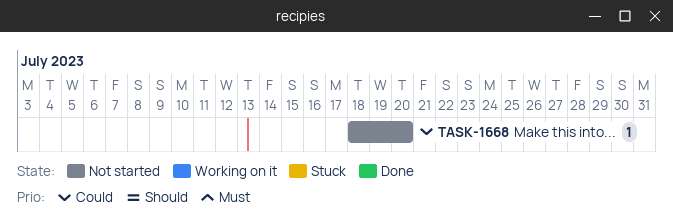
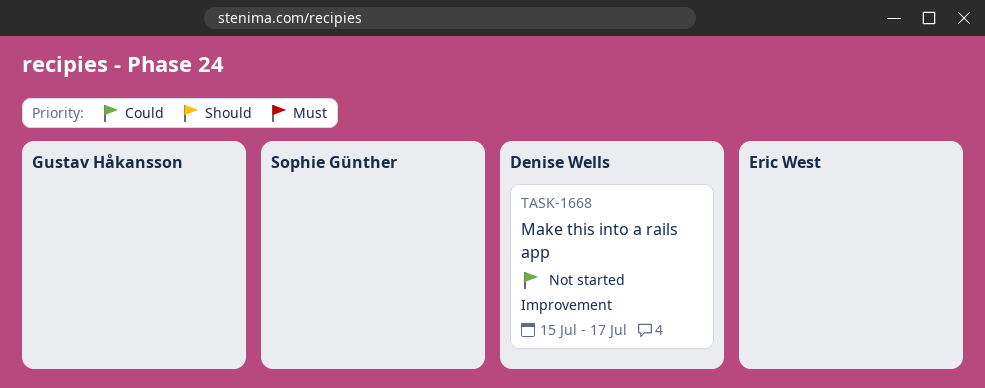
TASK-1668, start: Jul 18 -> Jul 15
TASK-1668, due: Jul 20 -> Jul 17

